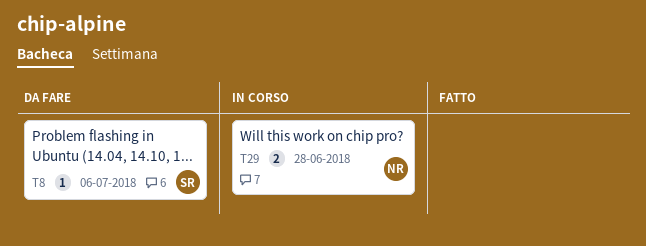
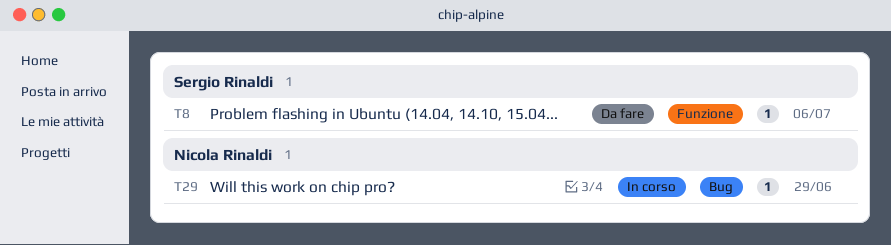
T29, estimate: 2 -> 1
T29, due: Jun 28 -> Jun 29

